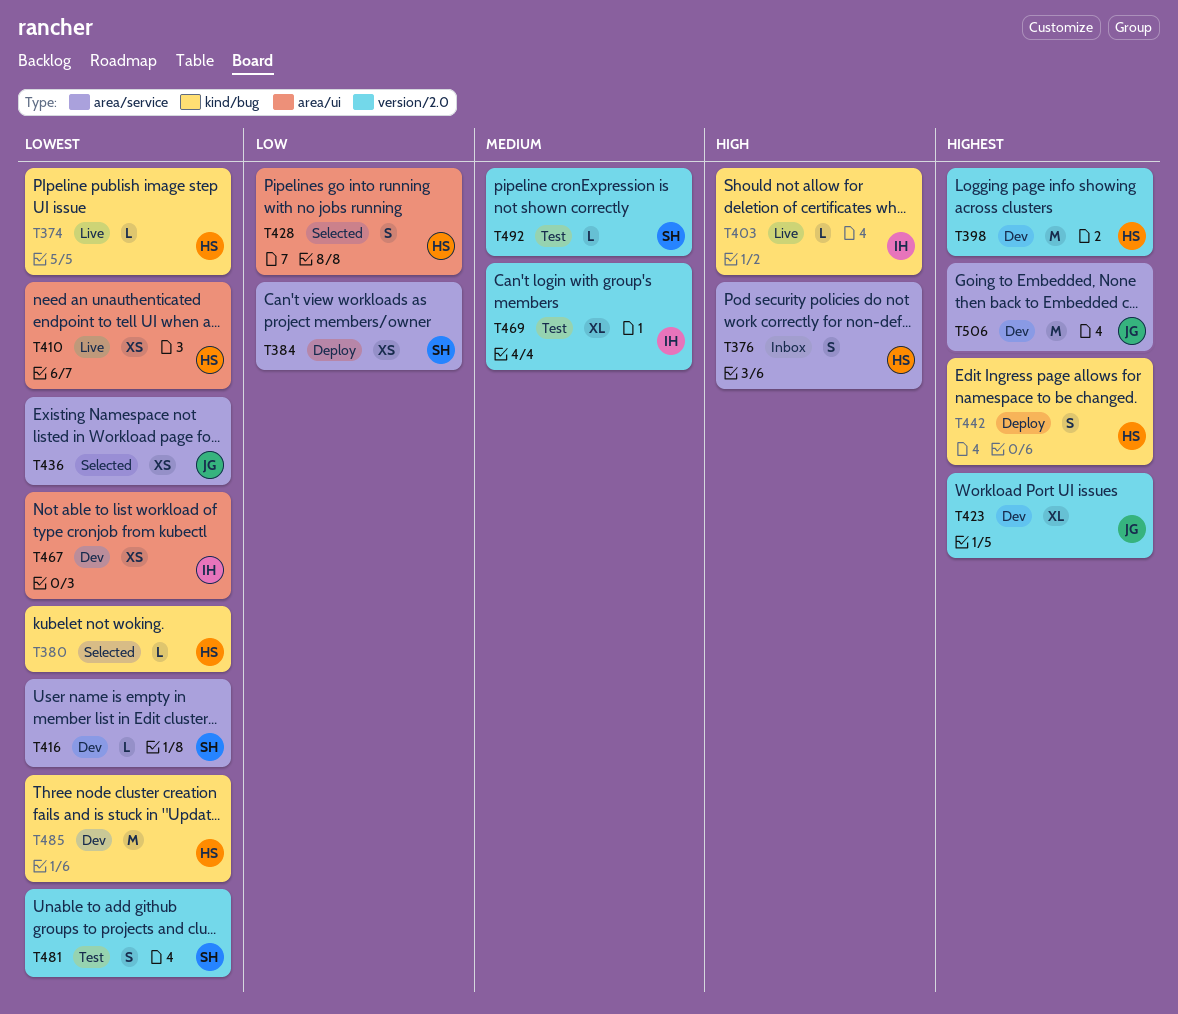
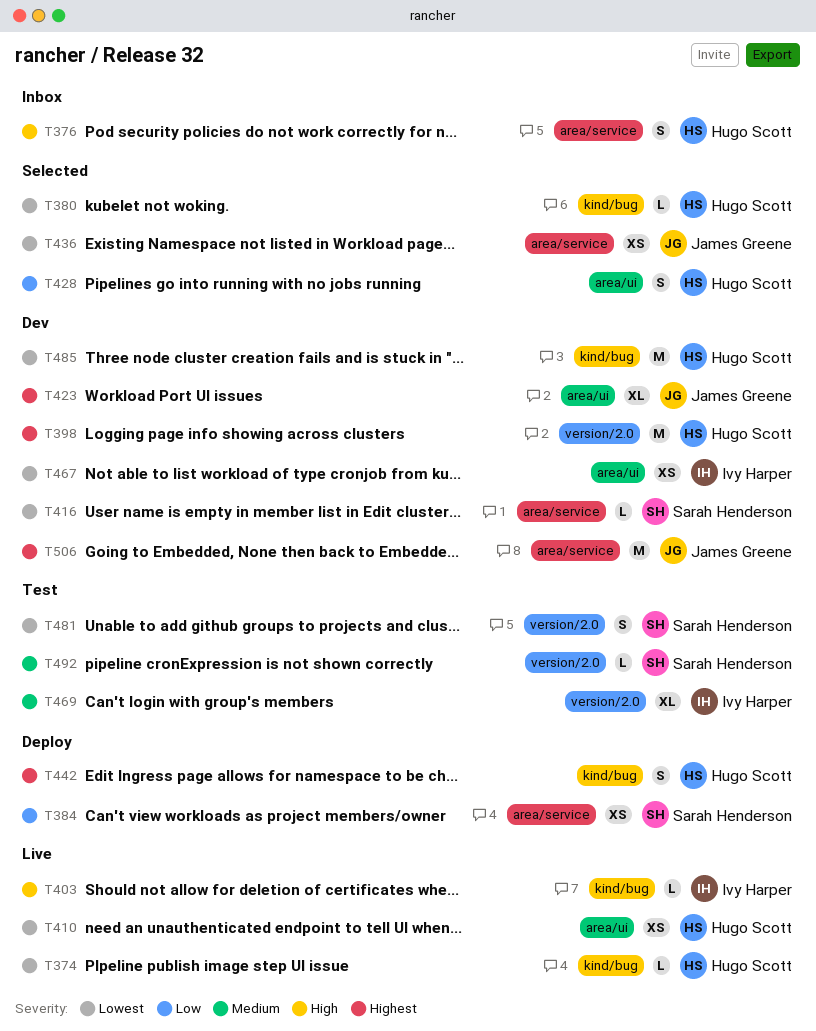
T423, label: version/2.0 -> area/ui

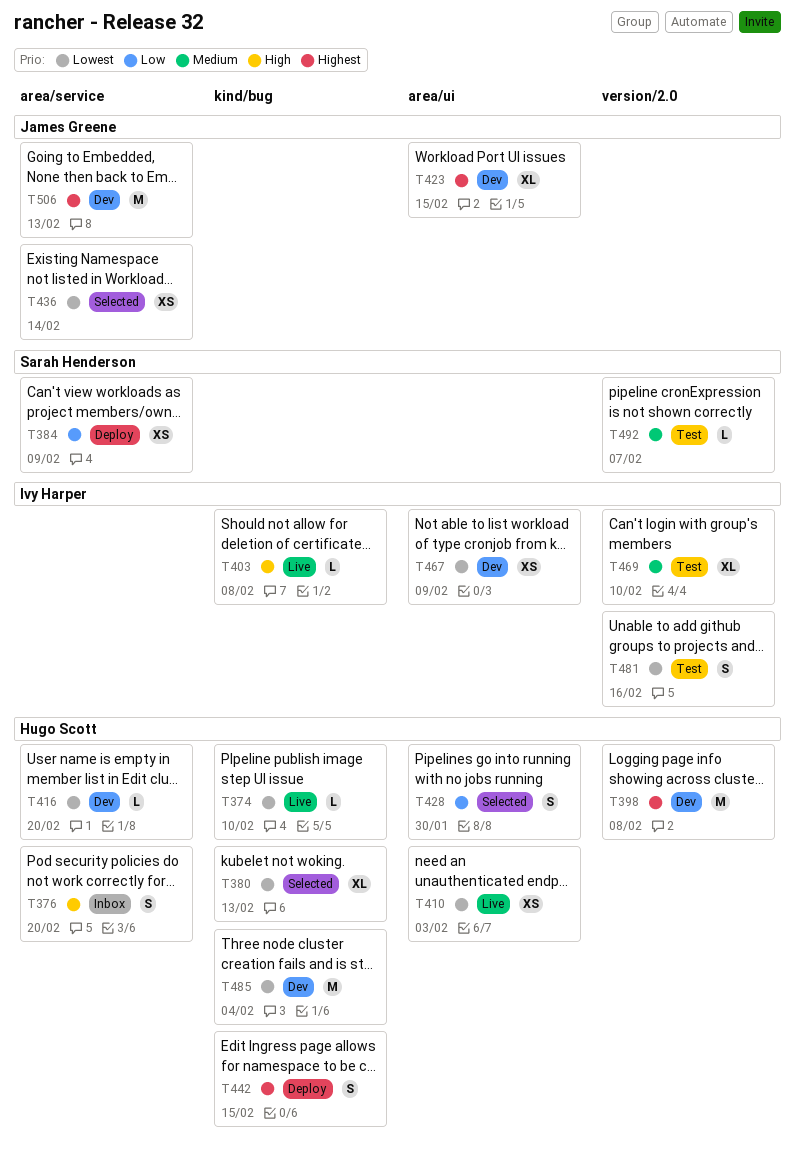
T380, estimate: L -> XL
T416, owner: Sarah Henderson -> Hugo Scott
T481, owner: Sarah Henderson -> Ivy Harper

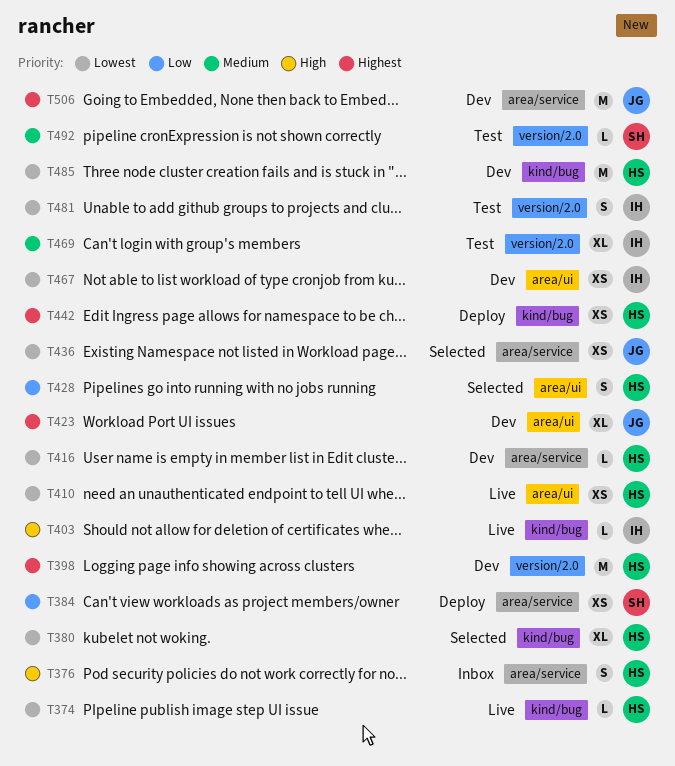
T442, estimate: S -> XS

